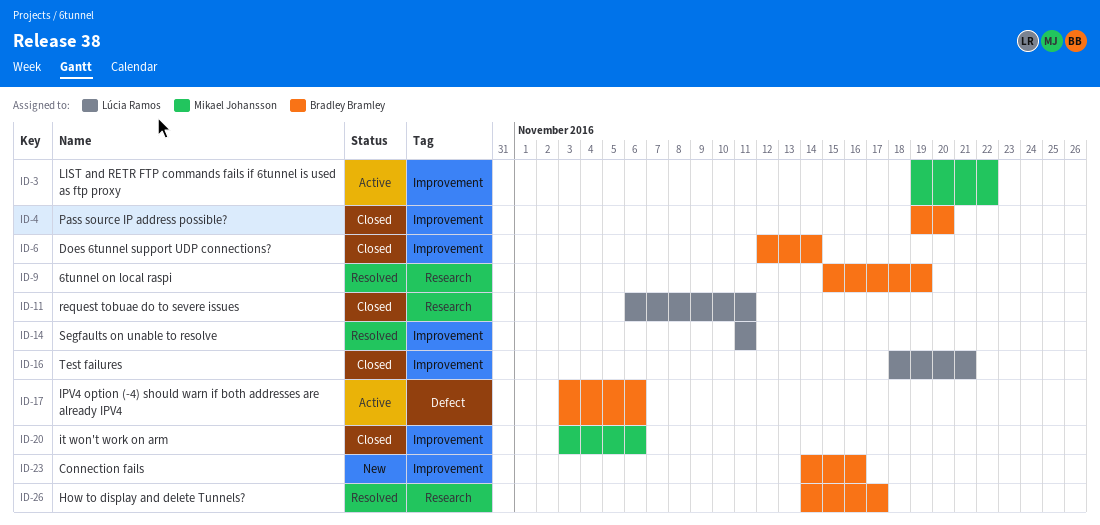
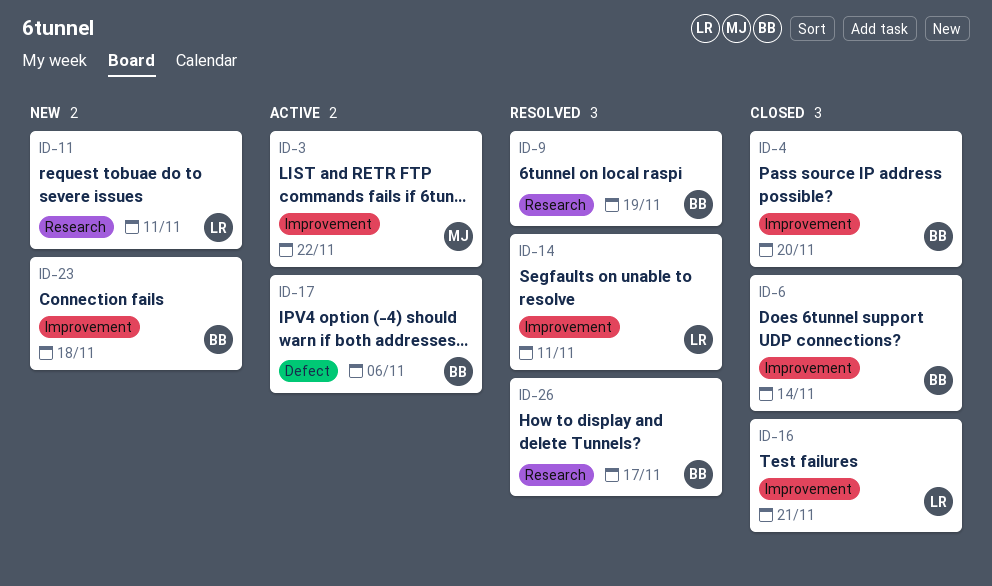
ID-11, status: Closed -> New
ID-20: present -> none
ID-23, due: Nov 16 -> Nov 18

